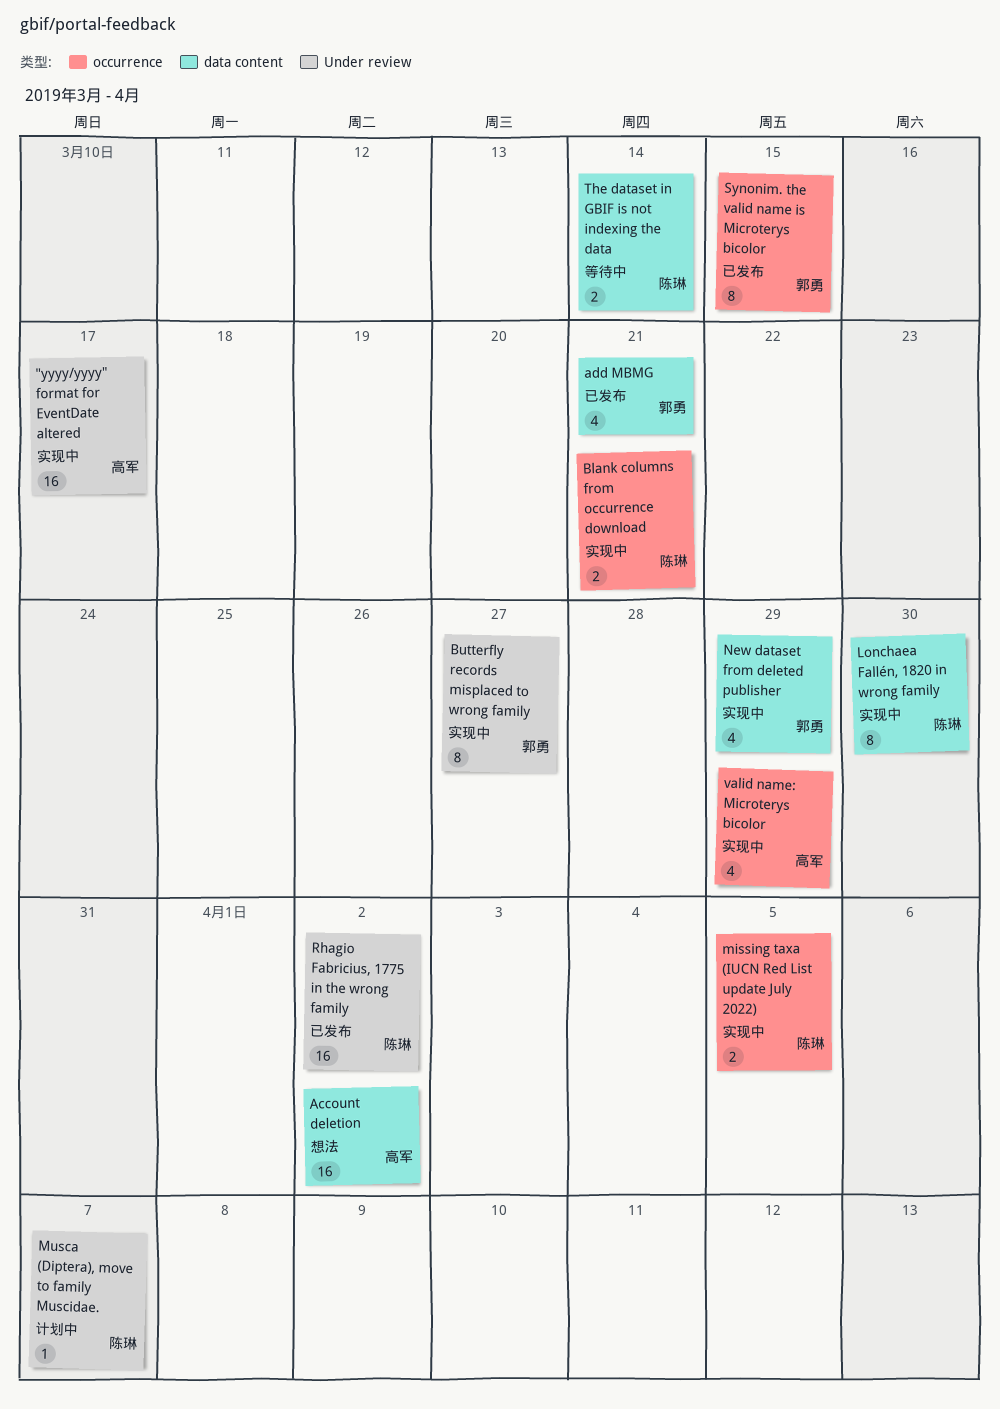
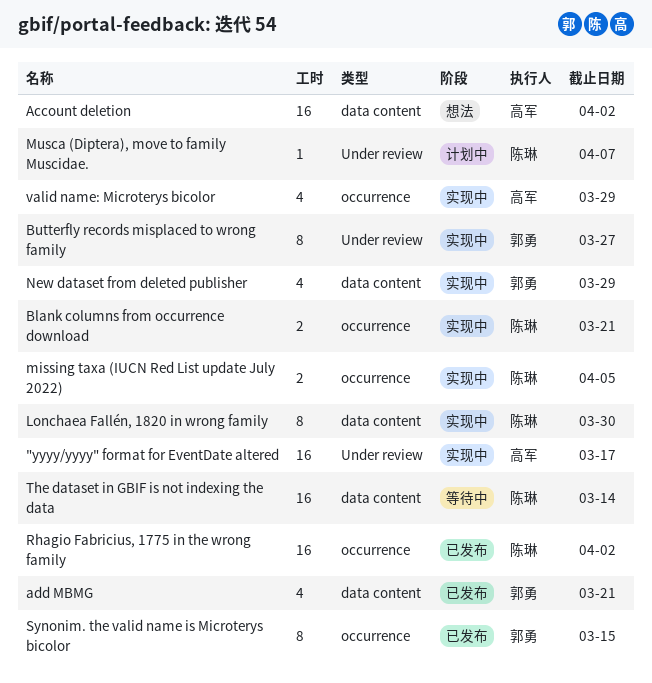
Rhagio Fabricius, 1775 in the wrong family, label: Under review -> occurrence
The dataset in GBIF is not indexing the data, estimate: 2 -> 16

